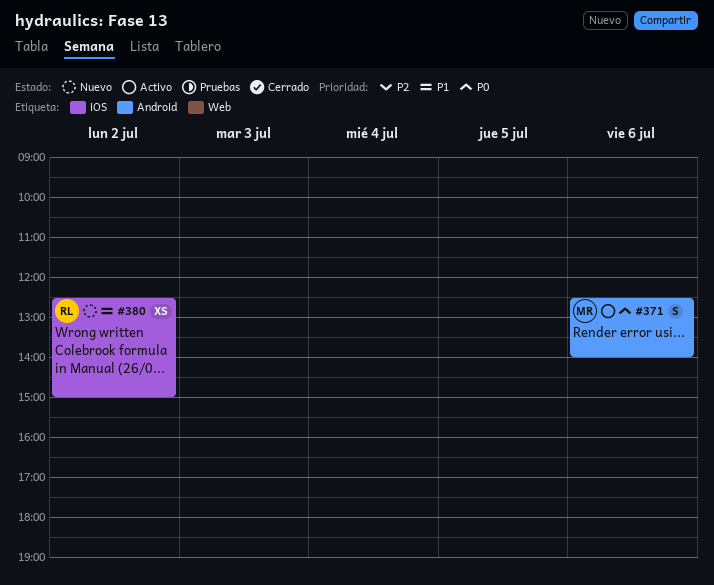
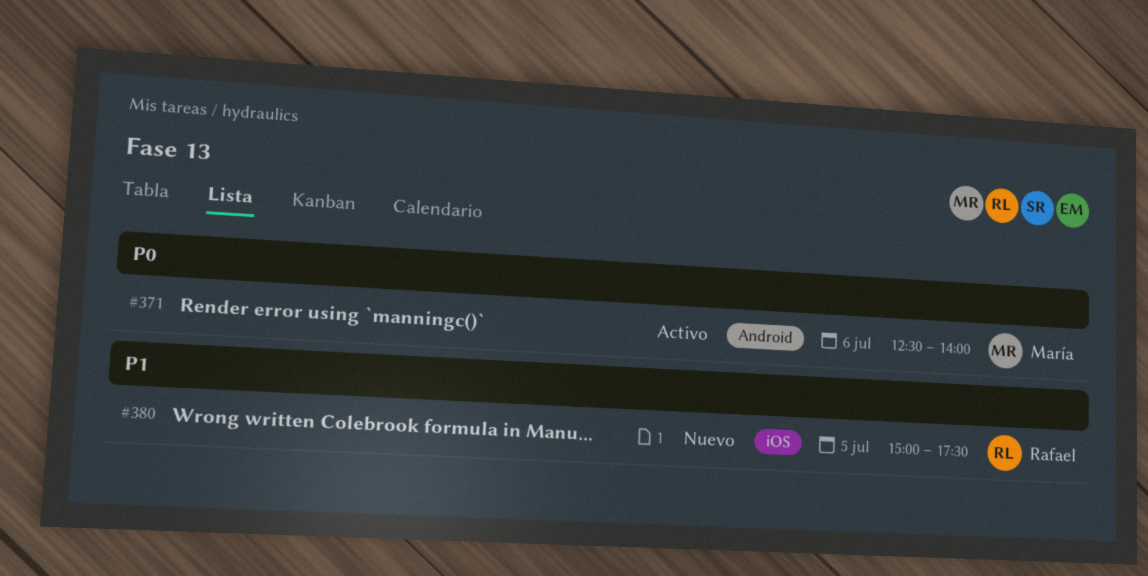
#380, day: Jul 2 -> Jul 5
#380, begins: 12:30 -> 15:00
#380, ends: 15:00 -> 17:30

